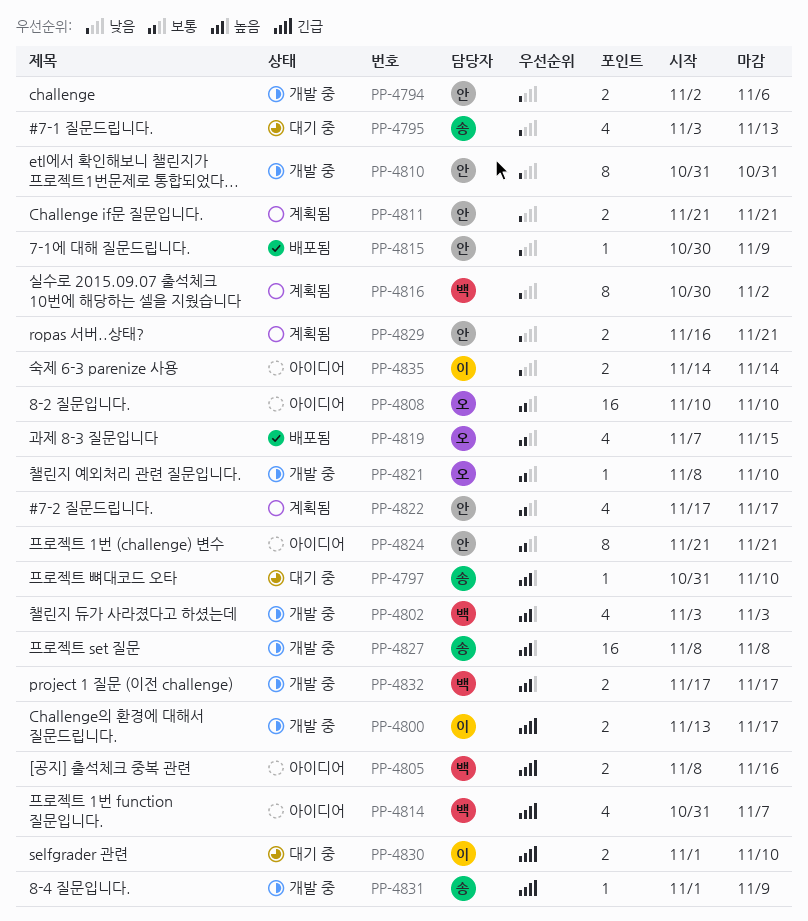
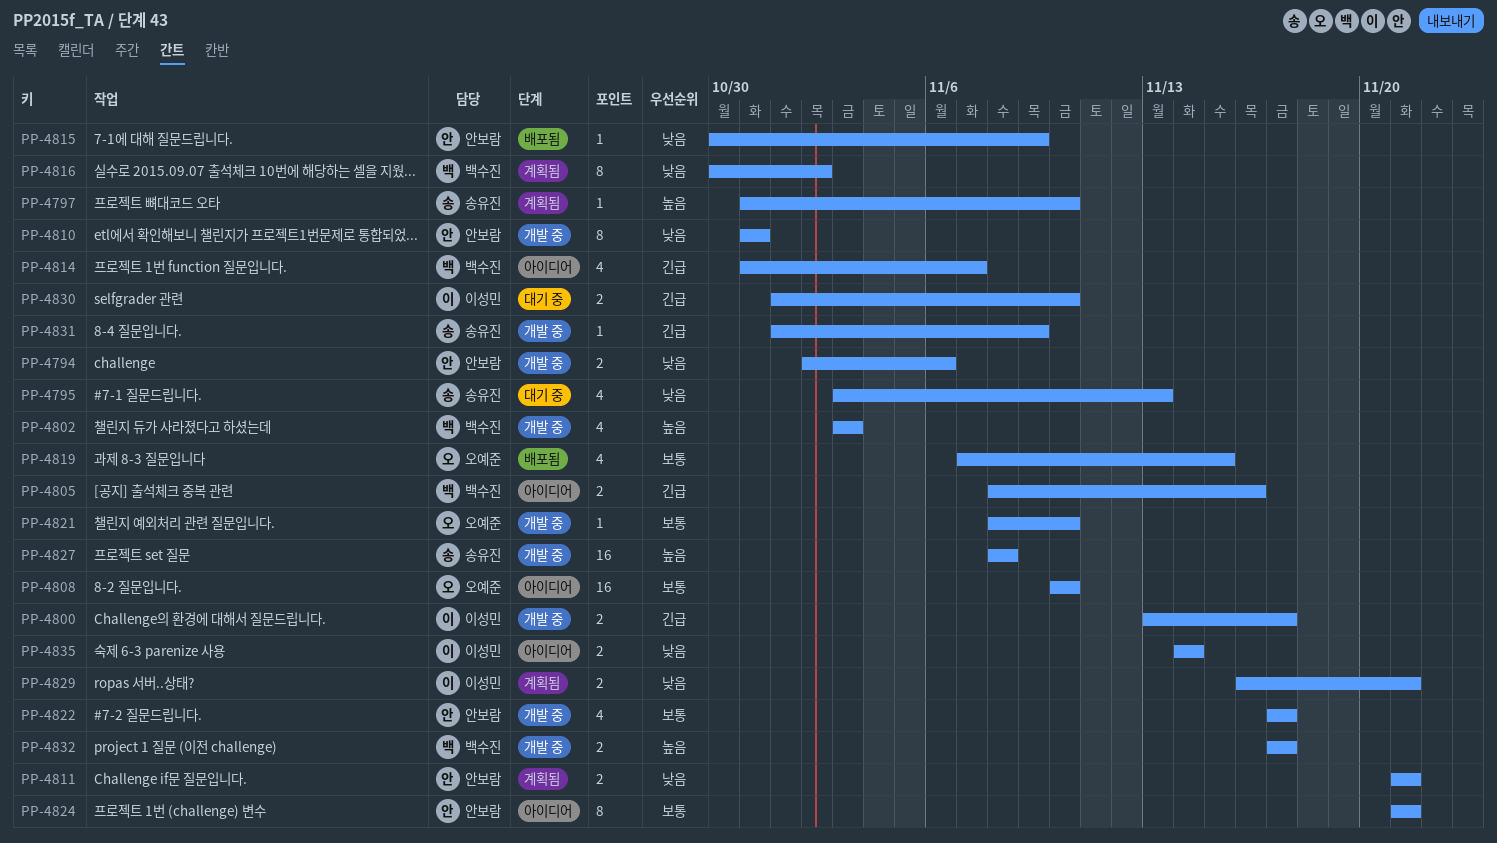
PP-4797, status: 대기 중 -> 계획됨
PP-4822, status: 계획됨 -> 개발 중
PP-4829, owner: 안보람 -> 이성민

